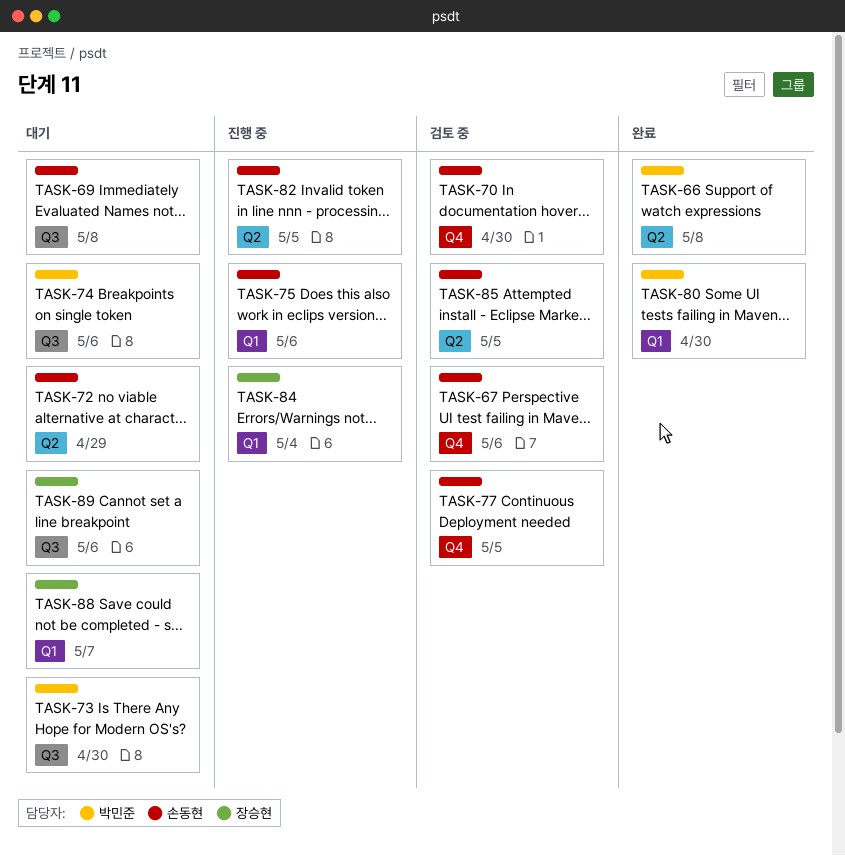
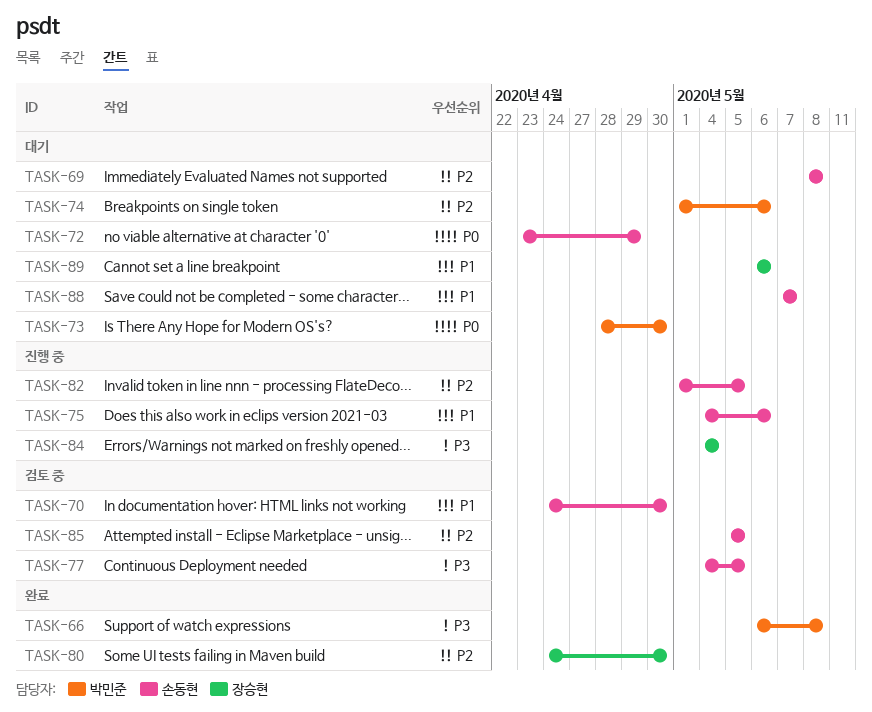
TASK-67: present -> none
TASK-80, owner: 박민준 -> 장승현
TASK-88, owner: 장승현 -> 손동현

